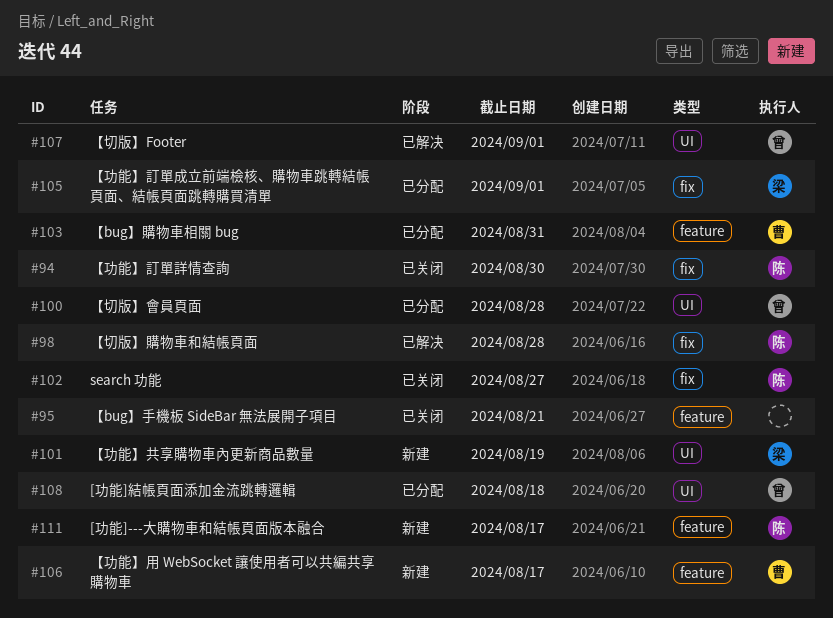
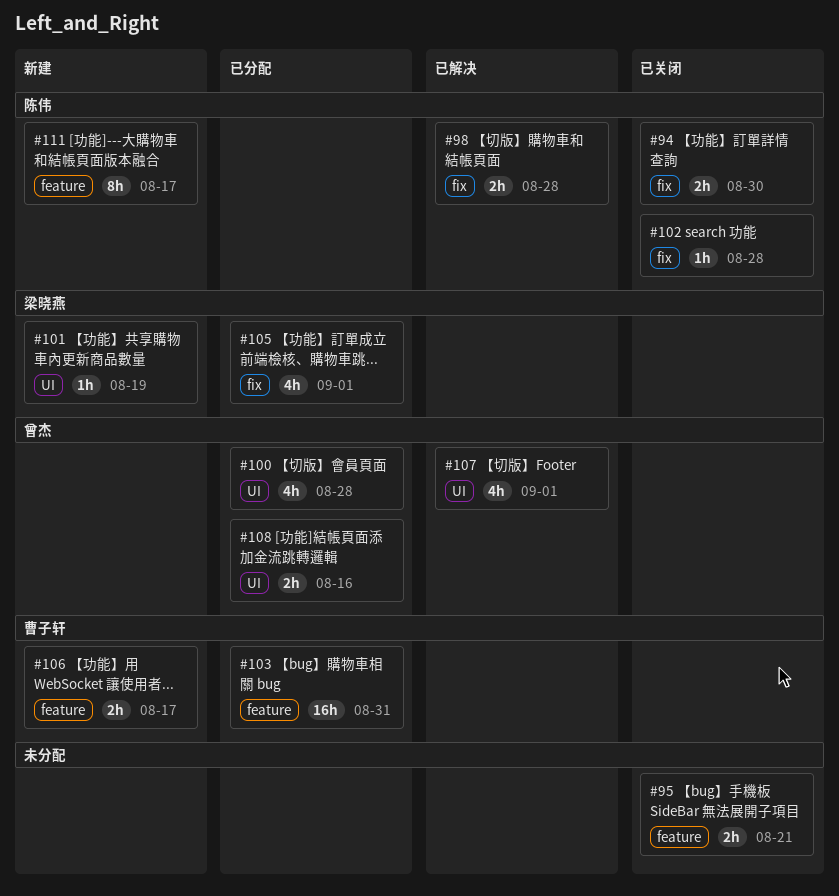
#102, due: Aug 27 -> Aug 28
#108, due: Aug 18 -> Aug 16

